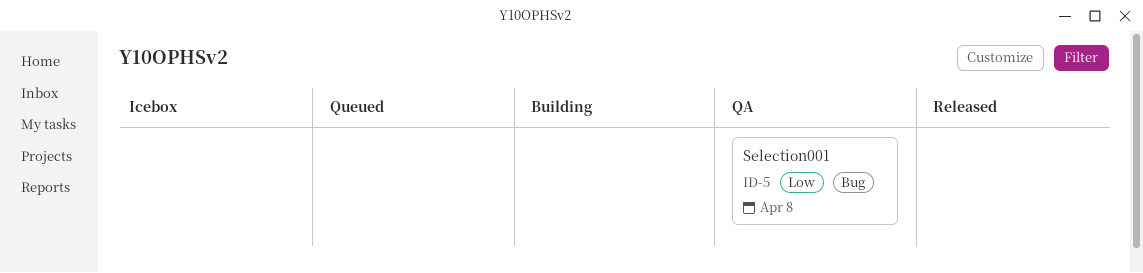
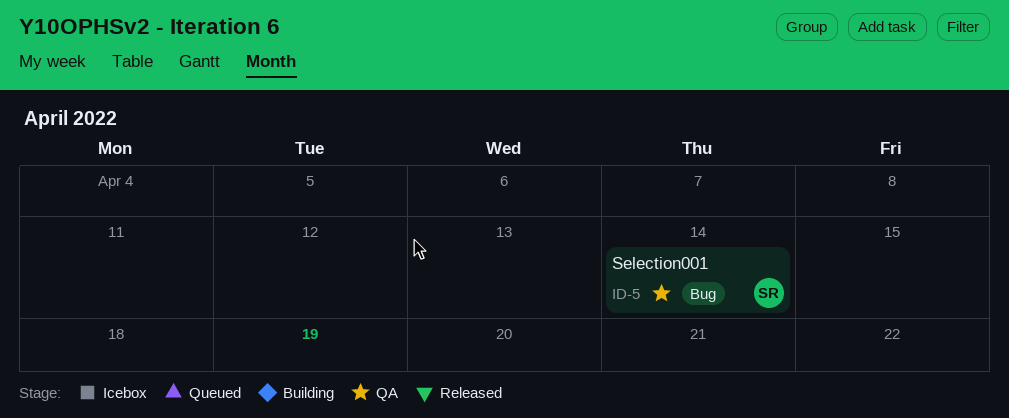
ID-5, due: Apr 8 -> Apr 14

